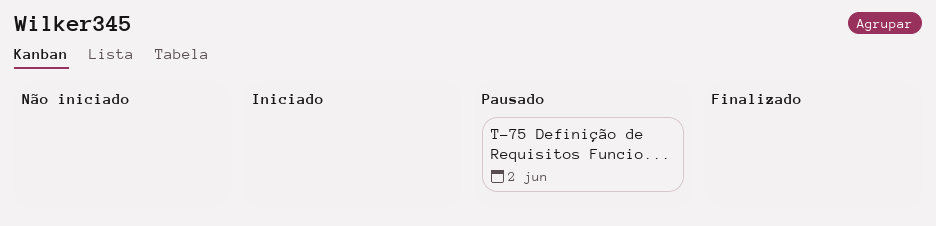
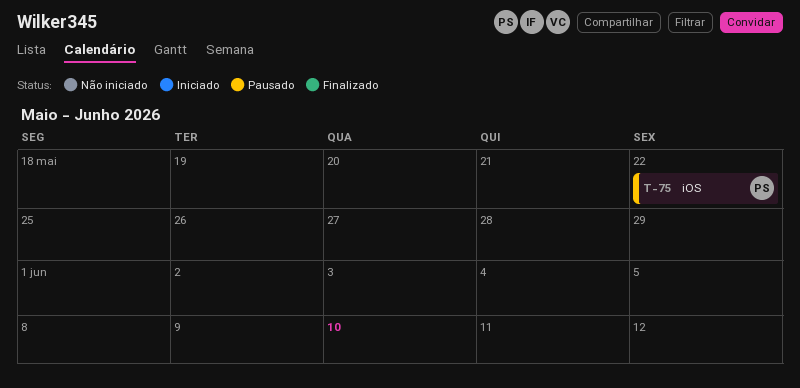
T-75, due: Jun 2 -> May 22

